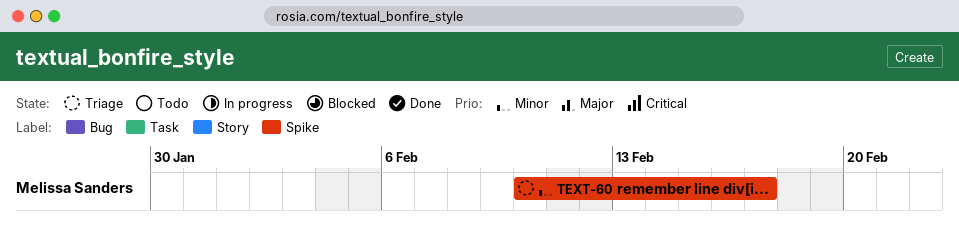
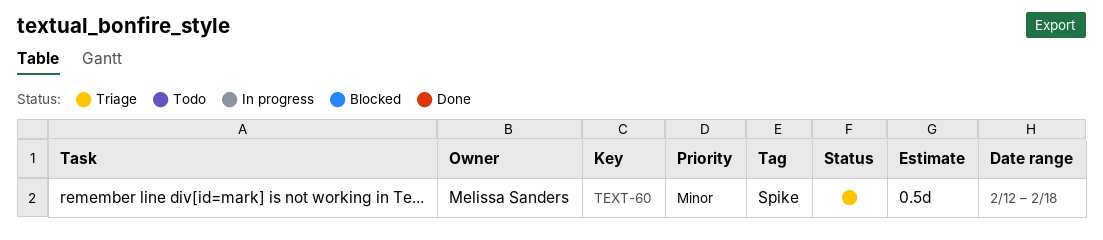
TEXT-60, start: Feb 10 -> Feb 12
TEXT-60, due: Feb 17 -> Feb 18

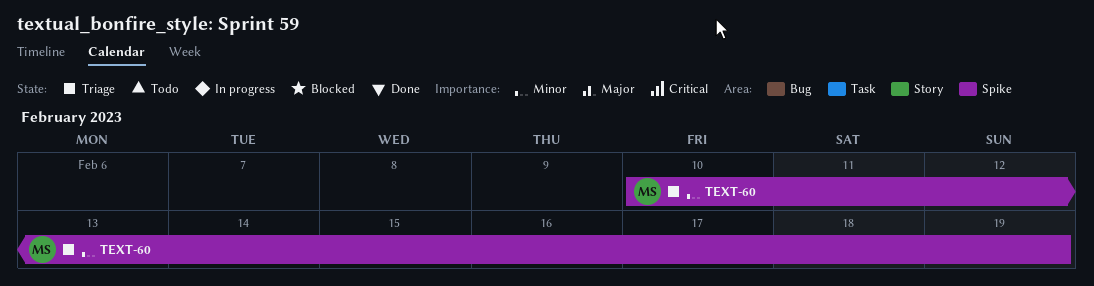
TEXT-60, start: Feb 12 -> Feb 10
TEXT-60, due: Feb 18 -> Feb 19

